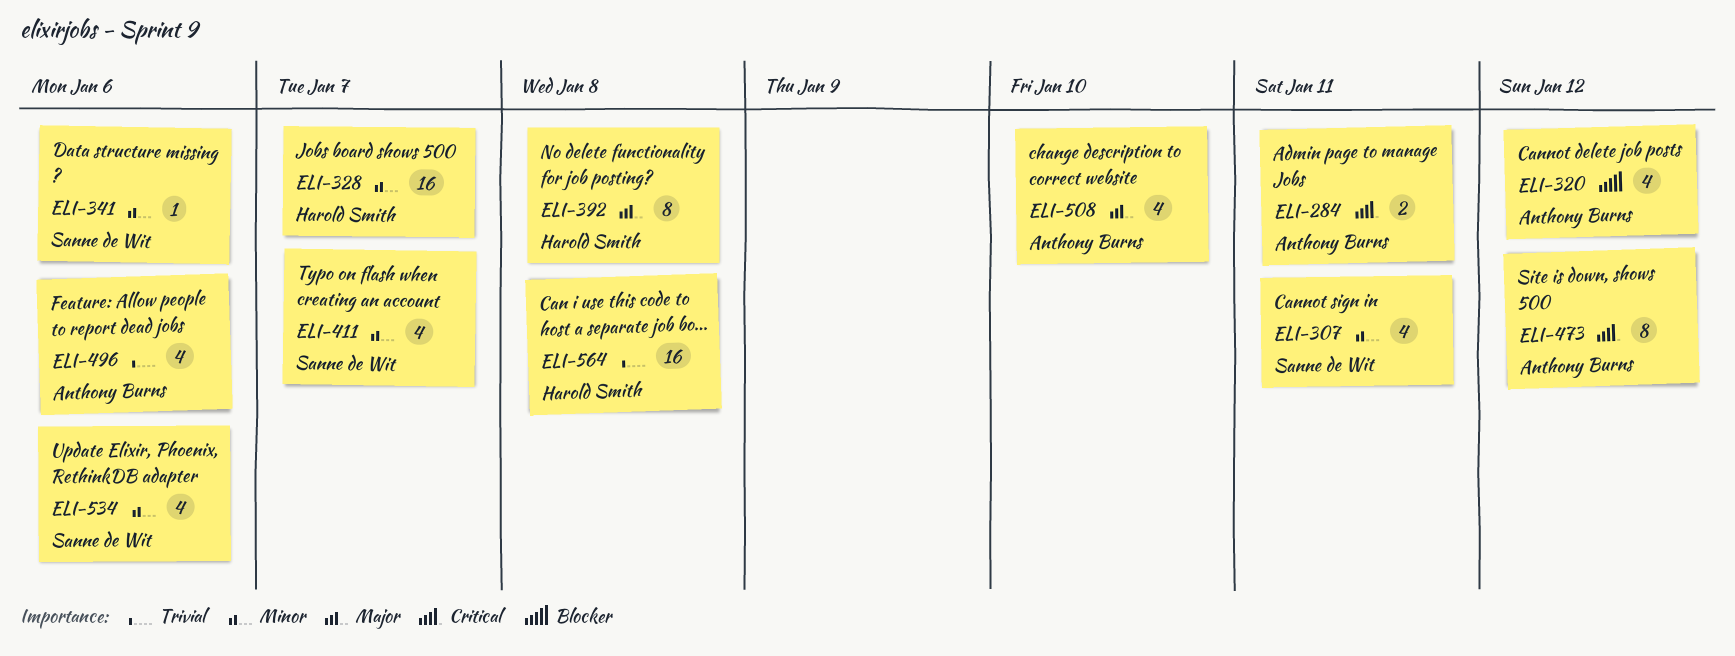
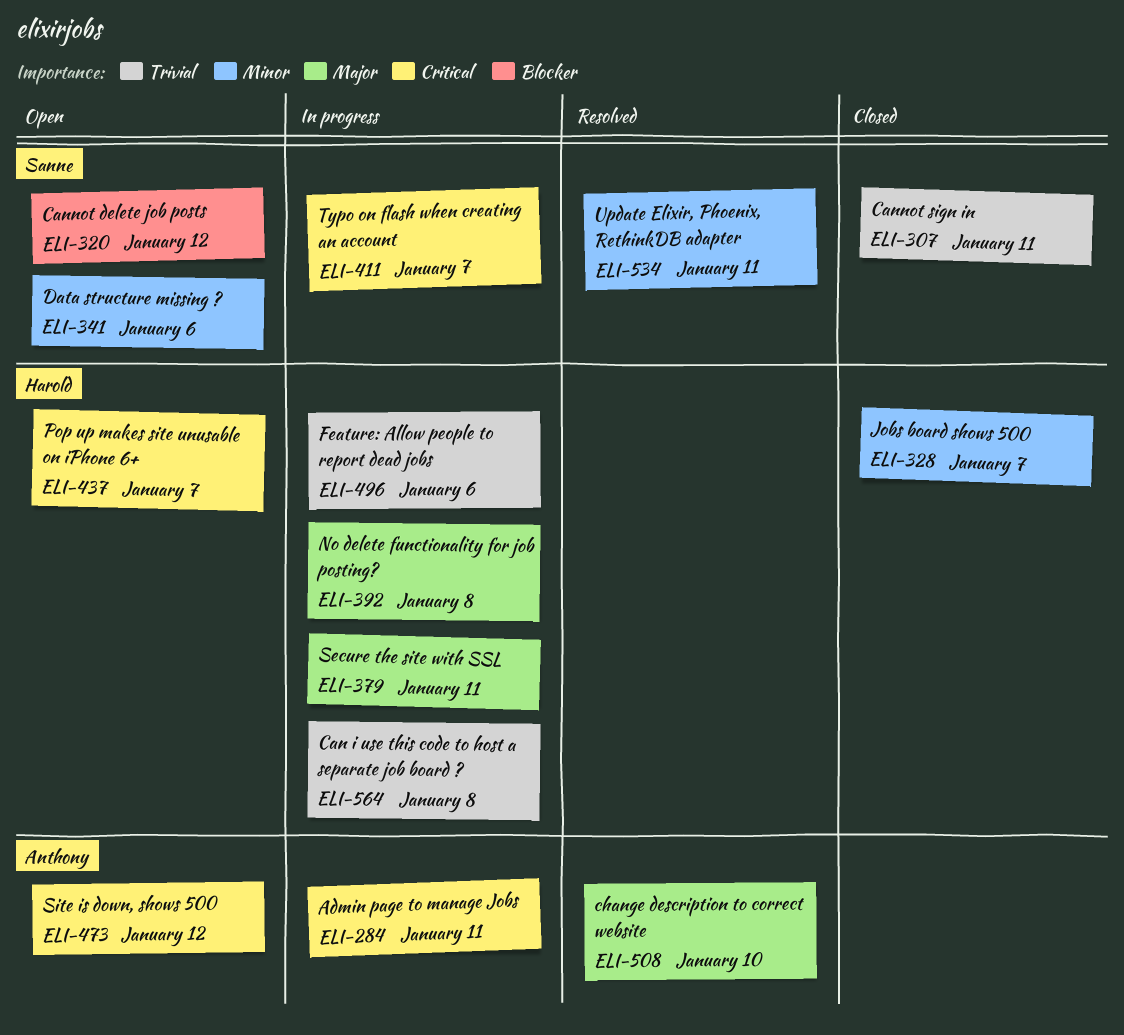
ELI-307, priority: Minor -> Trivial
ELI-320, owner: Anthony Burns -> Sanne de Wit
ELI-379: none -> present
ELI-411, priority: Minor -> Critical
ELI-437: none -> present
ELI-496, owner: Anthony Burns -> Harold Smith
ELI-534, due: Jan 6 -> Jan 11

